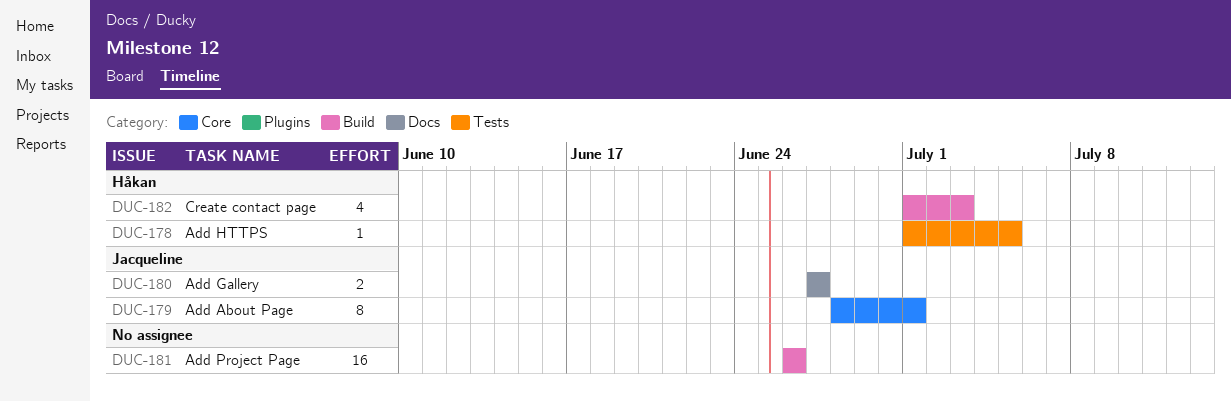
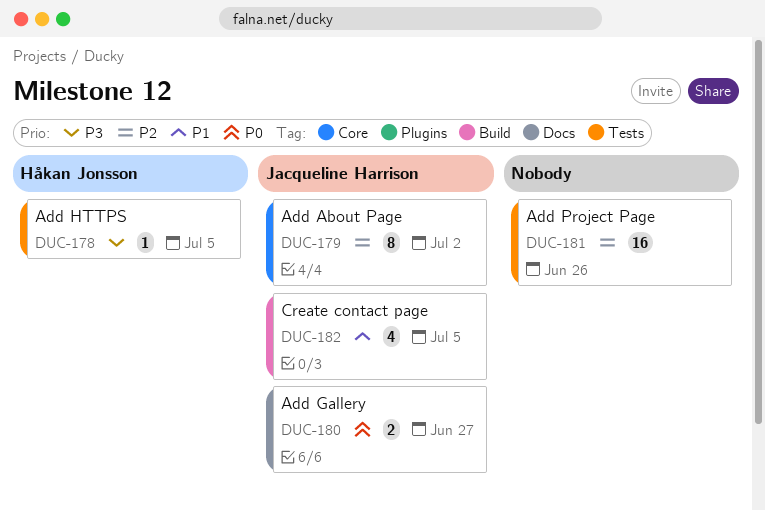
DUC-179, due: Jul 1 -> Jul 2
DUC-181, label: Build -> Tests
DUC-182, owner: Håkan Jonsson -> Jacqueline Harrison
DUC-182, due: Jul 3 -> Jul 5

